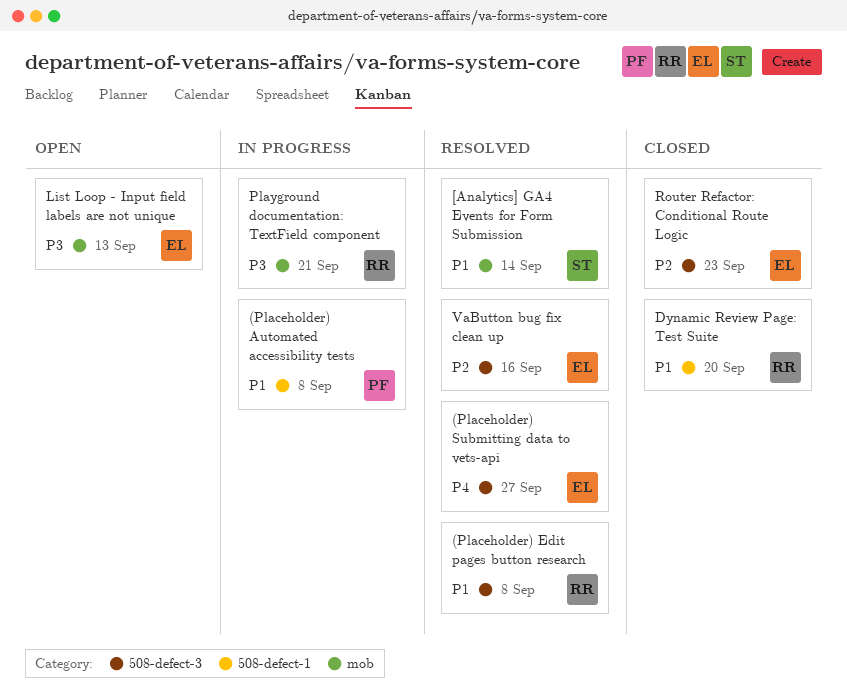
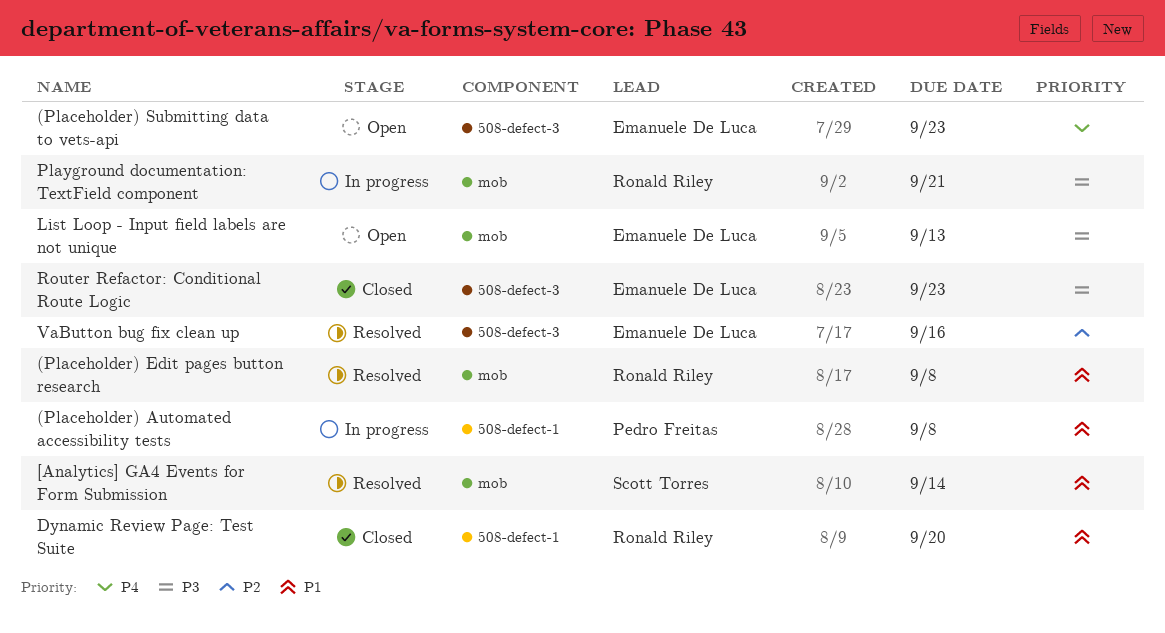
(Placeholder) Edit pages button research, label: 508-defect-3 -> mob
(Placeholder) Submitting data to vets-api, status: Resolved -> Open
(Placeholder) Submitting data to vets-api, due: Sep 27 -> Sep 23
Router Refactor: Conditional Route Logic, priority: P2 -> P3

